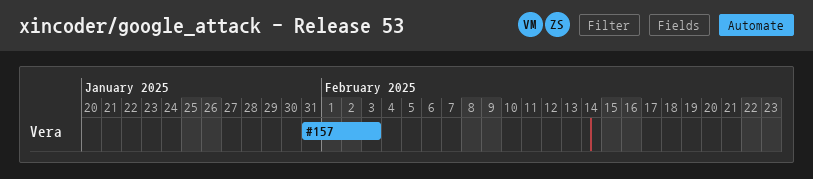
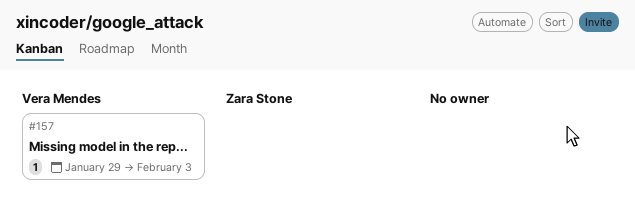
#157, start: Jan 31 -> Jan 29

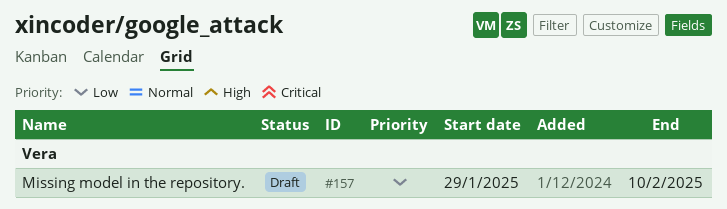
#157, due: Feb 3 -> Feb 10

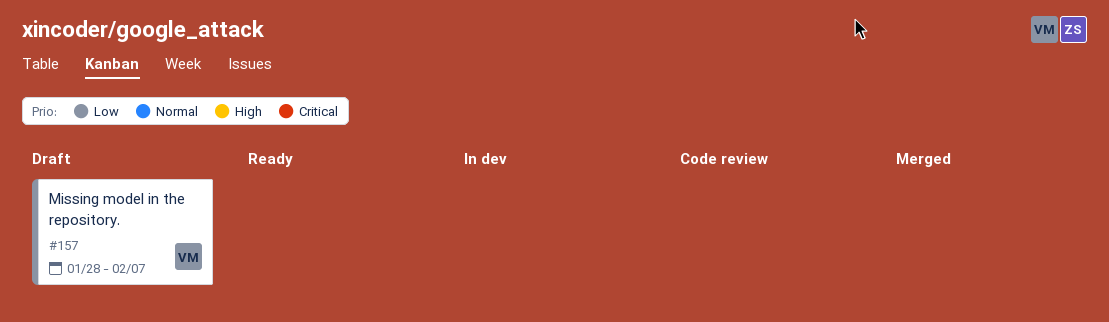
#157, start: Jan 29 -> Jan 28
#157, due: Feb 10 -> Feb 7

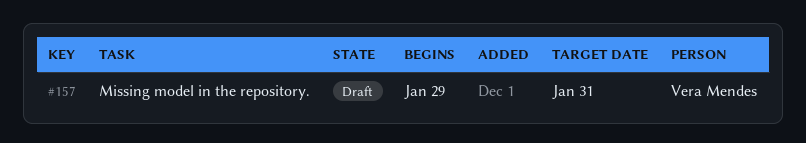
#157, start: Jan 28 -> Jan 29
#157, due: Feb 7 -> Jan 31

